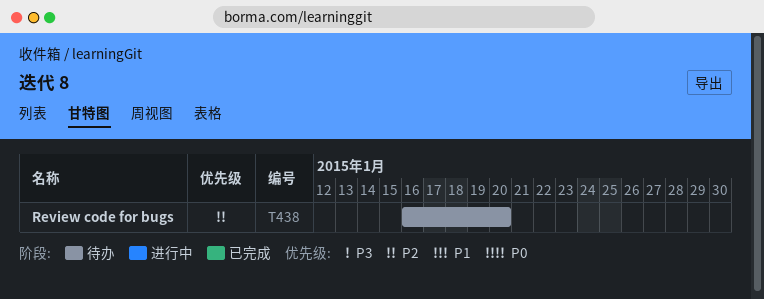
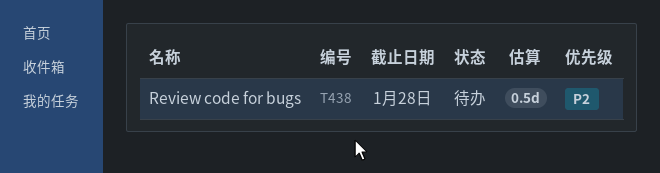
T438, due: Jan 20 -> Jan 28

